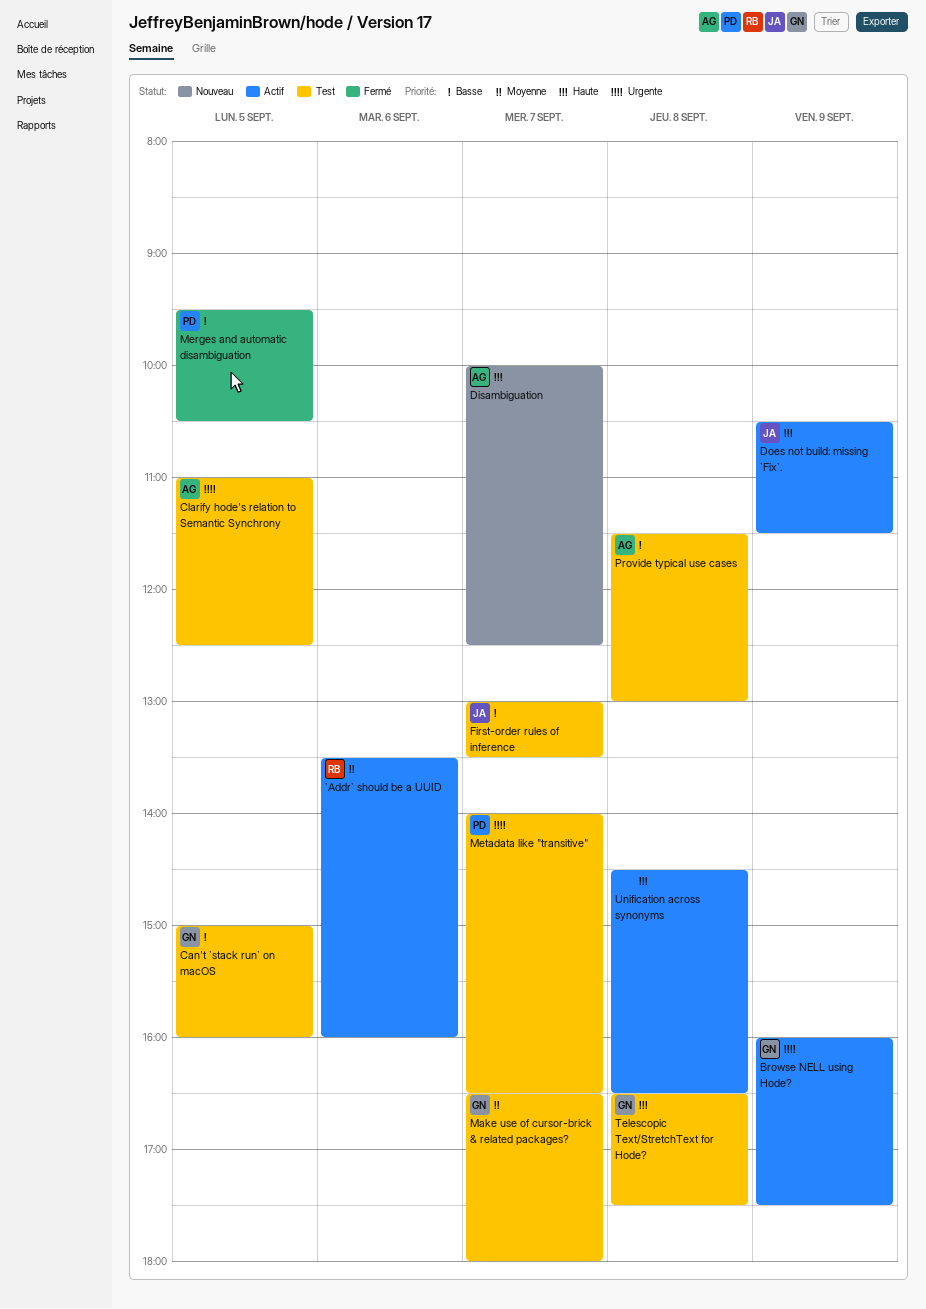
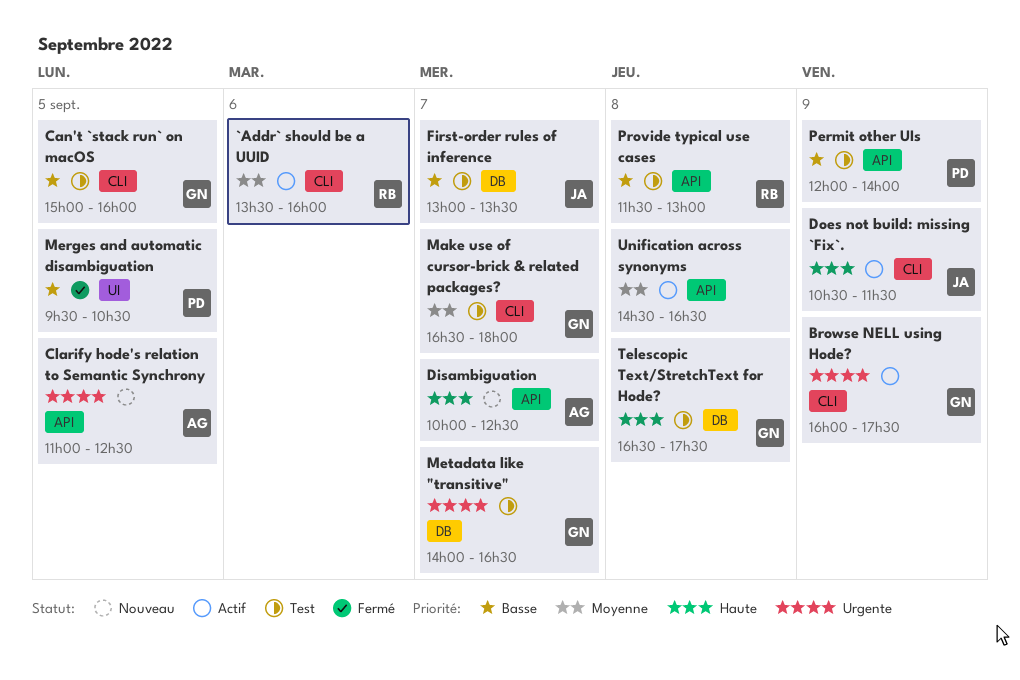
Clarify hode's relation to Semantic Synchrony, status: Test -> Nouveau
Metadata like "transitive", owner: PD -> GN
Permit other UIs: none -> present
Provide typical use cases, owner: AG -> RB
Unification across synonyms, priority: Haute -> Moyenne

